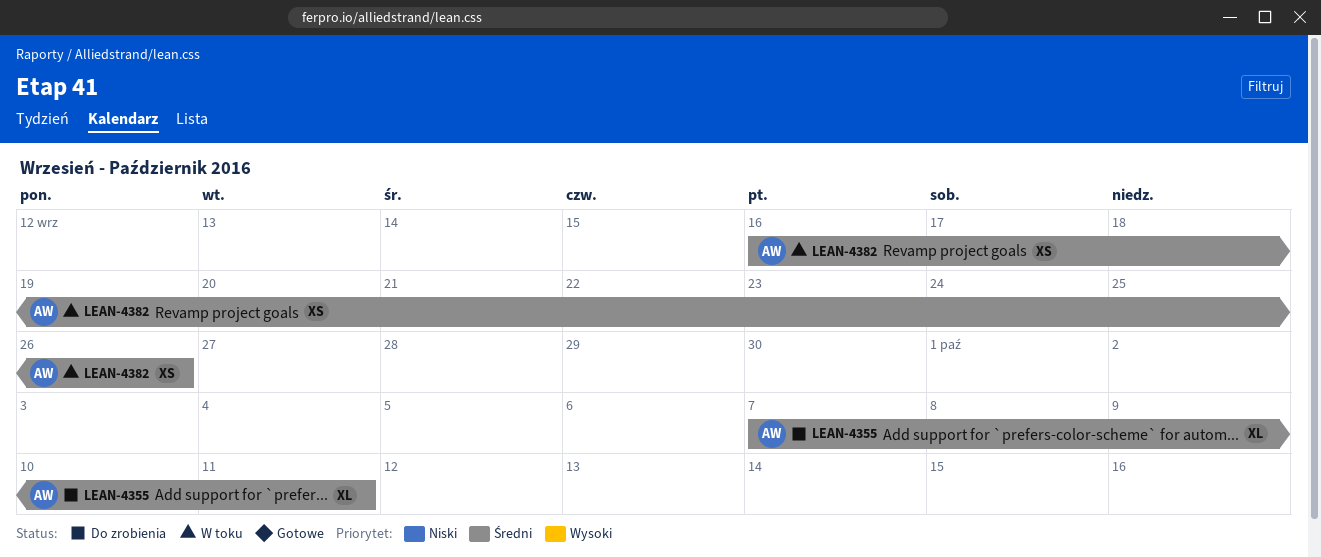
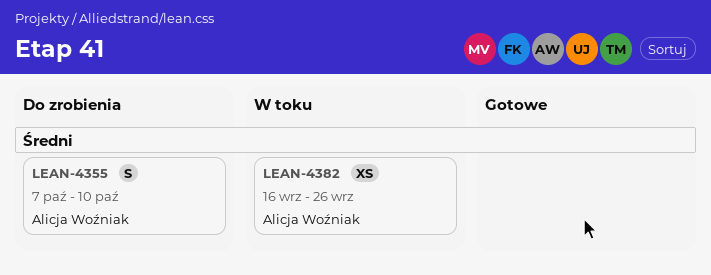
LEAN-4355, estimate: XL -> S
LEAN-4355, due: Oct 11 -> Oct 10

